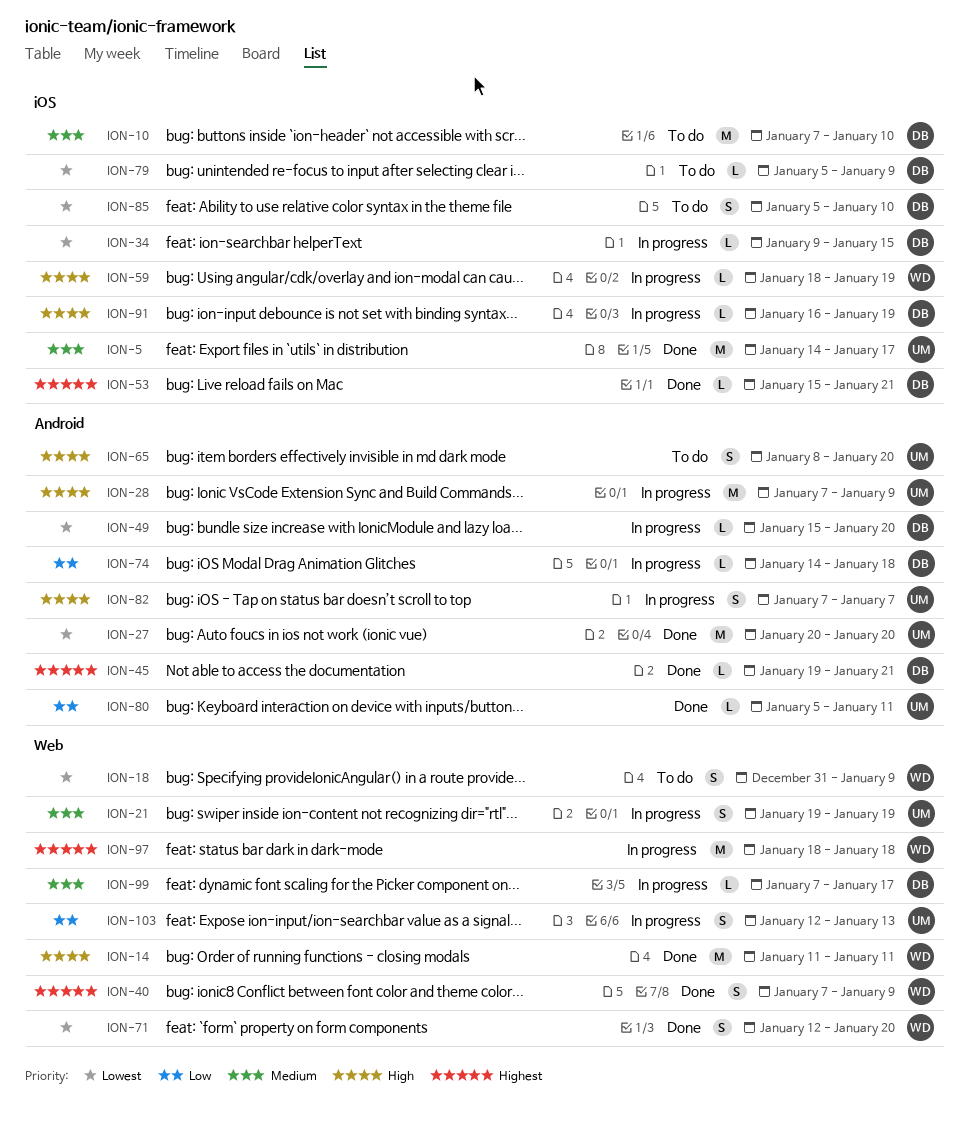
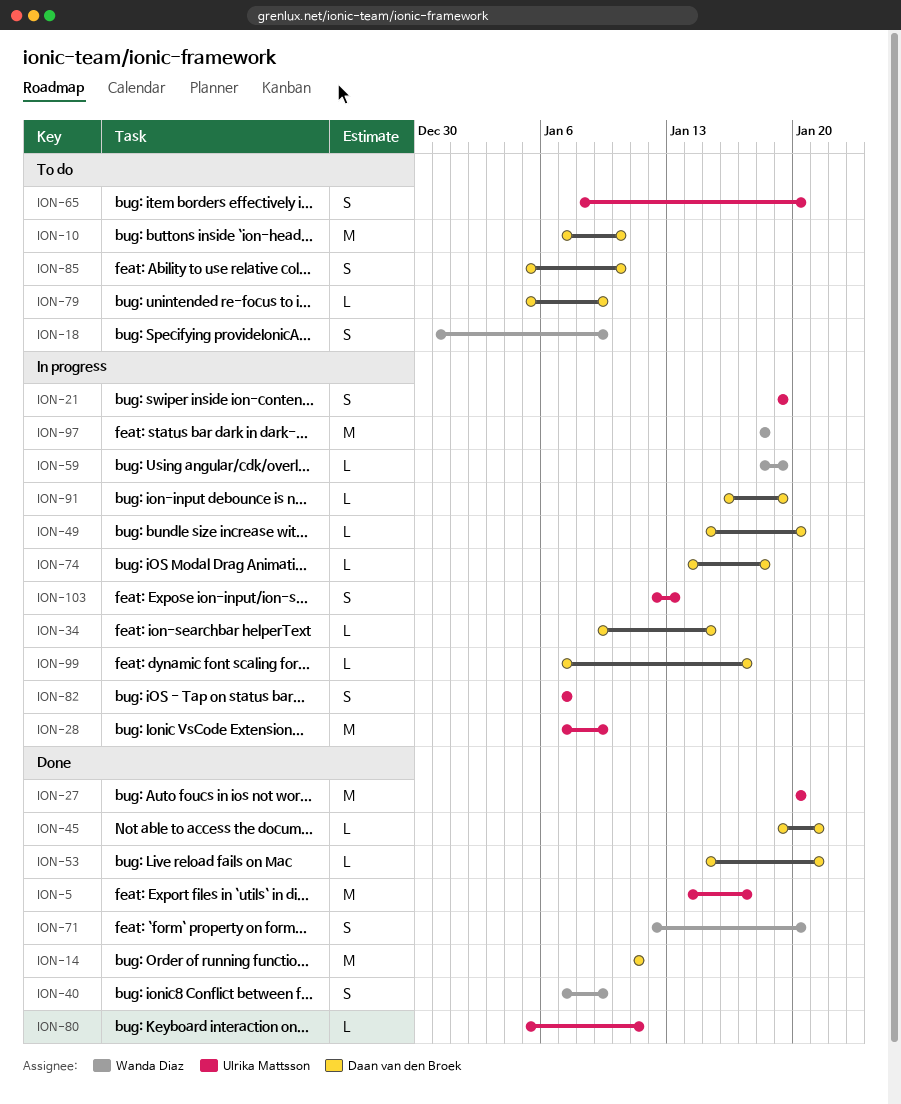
ION-14, owner: Wanda Diaz -> Daan van den Broek

